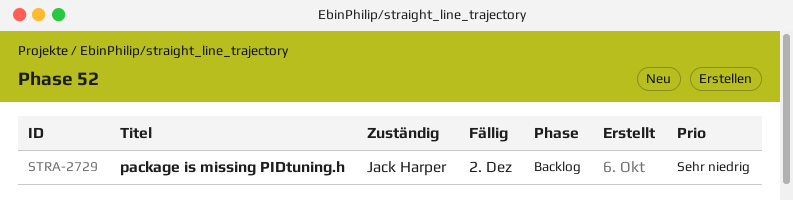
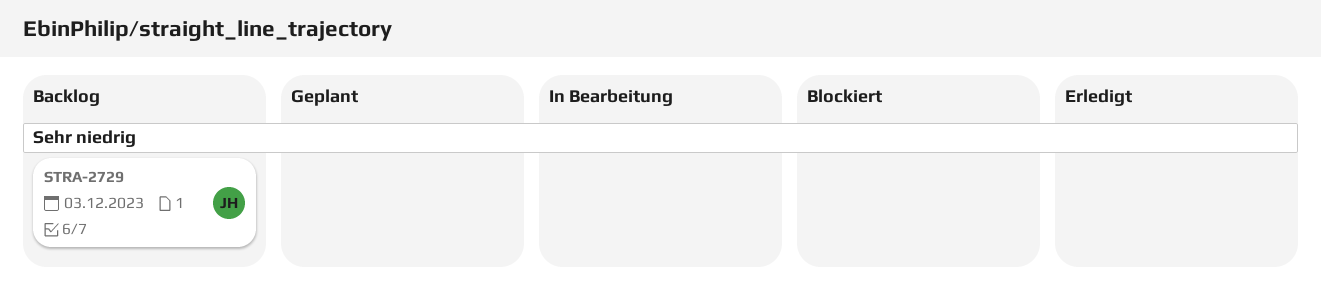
STRA-2729, due: Dec 2 -> Dec 3

